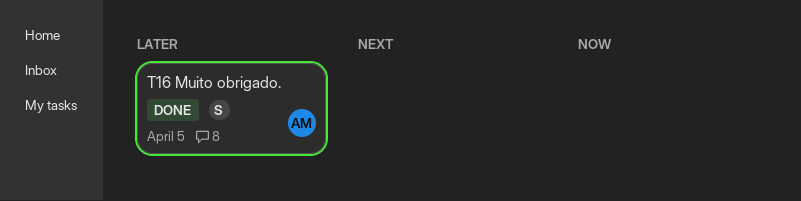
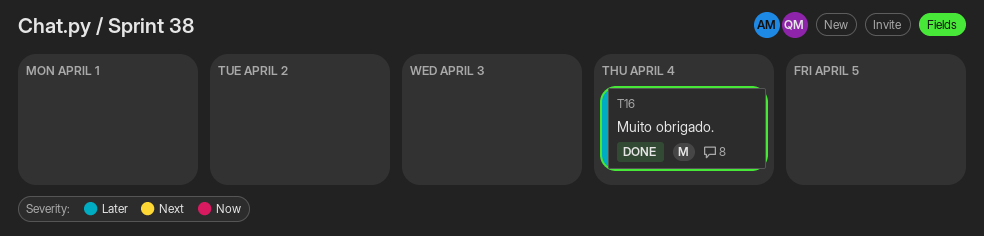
T16, estimate: S -> M
T16, due: Apr 5 -> Apr 4

